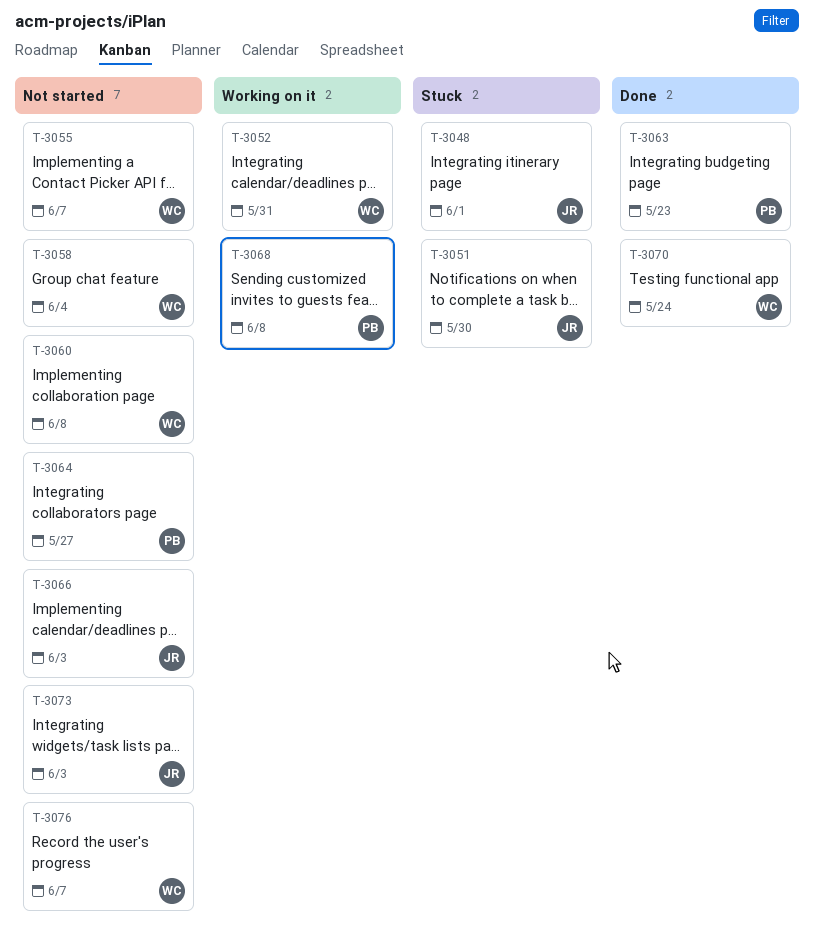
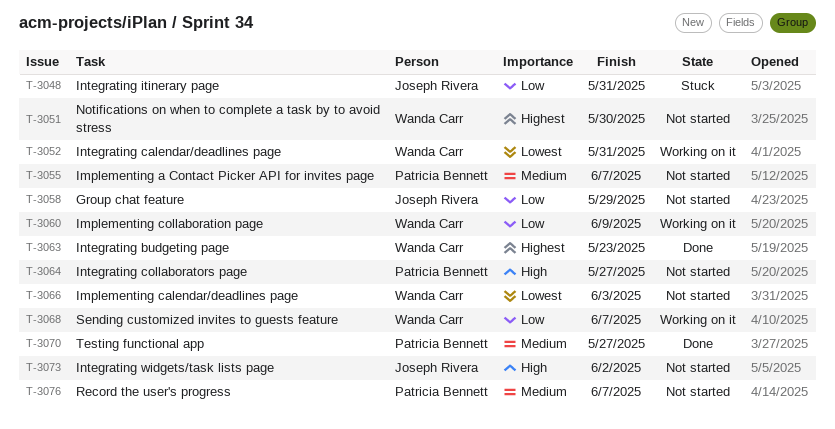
T-3048, due: Jun 1 -> May 31
T-3051, status: Stuck -> Not started
T-3051, owner: Joseph Rivera -> Wanda Carr
T-3055, owner: Wanda Carr -> Patricia Bennett
T-3058, owner: Wanda Carr -> Joseph Rivera
T-3058, due: Jun 4 -> May 29
T-3060, status: Not started -> Working on it
T-3060, due: Jun 8 -> Jun 9
T-3063, owner: Patricia Bennett -> Wanda Carr
T-3066, owner: Joseph Rivera -> Wanda Carr
T-3068, owner: Patricia Bennett -> Wanda Carr
T-3068, due: Jun 8 -> Jun 7
T-3070, owner: Wanda Carr -> Patricia Bennett
T-3070, due: May 24 -> May 27
T-3073, due: Jun 3 -> Jun 2
T-3076, owner: Wanda Carr -> Patricia Bennett

